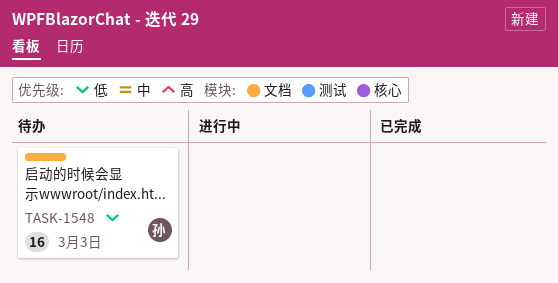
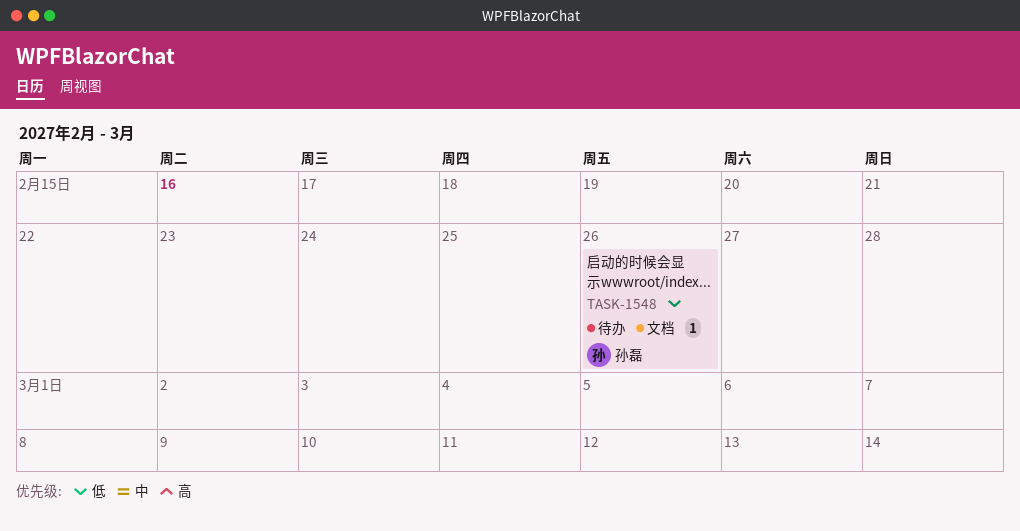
TASK-1548, estimate: 16 -> 1
TASK-1548, due: Mar 3 -> Feb 26

